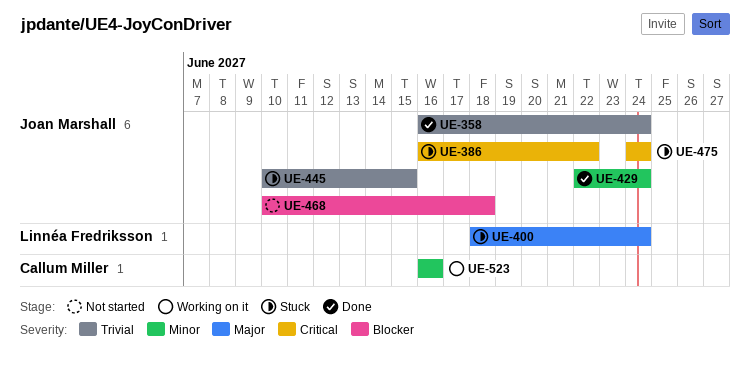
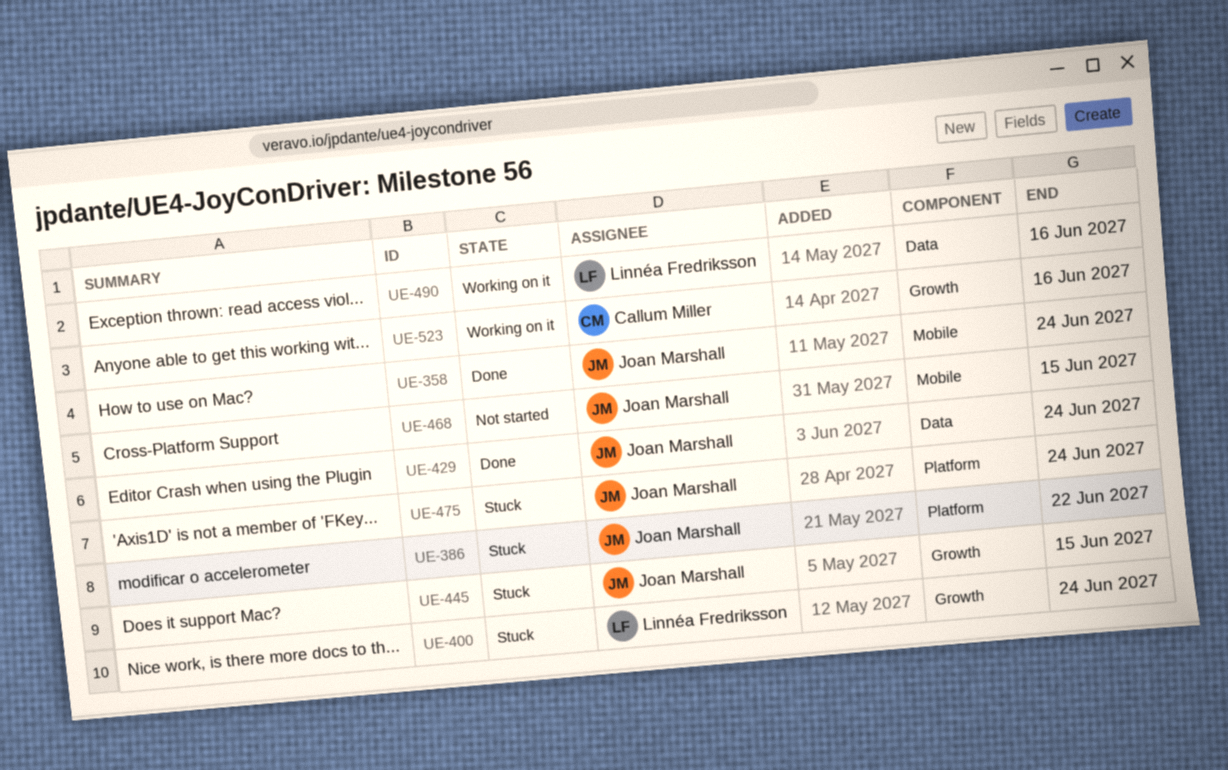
UE-468, due: Jun 18 -> Jun 15
UE-490: none -> present

